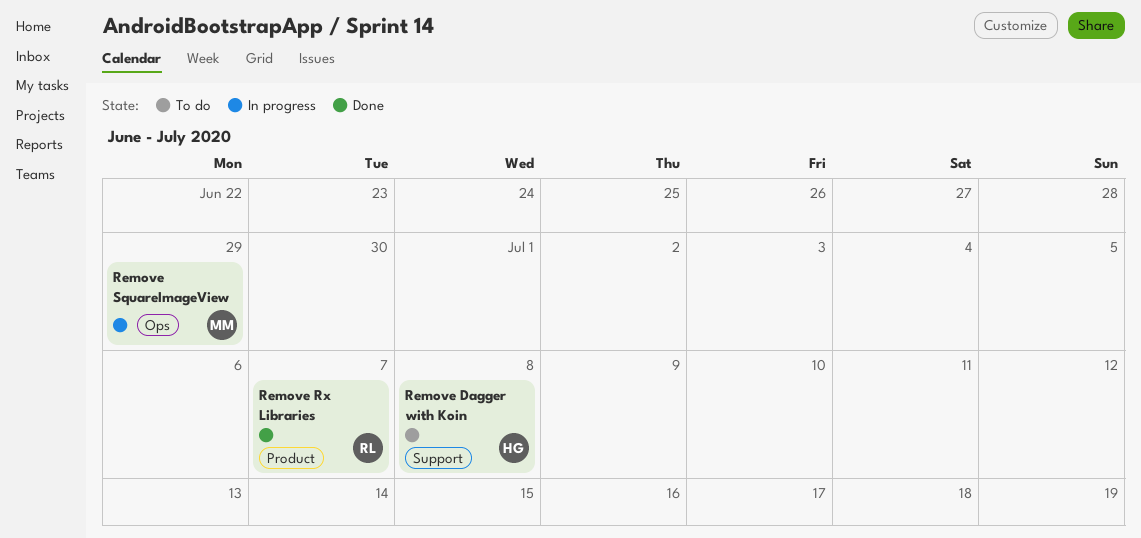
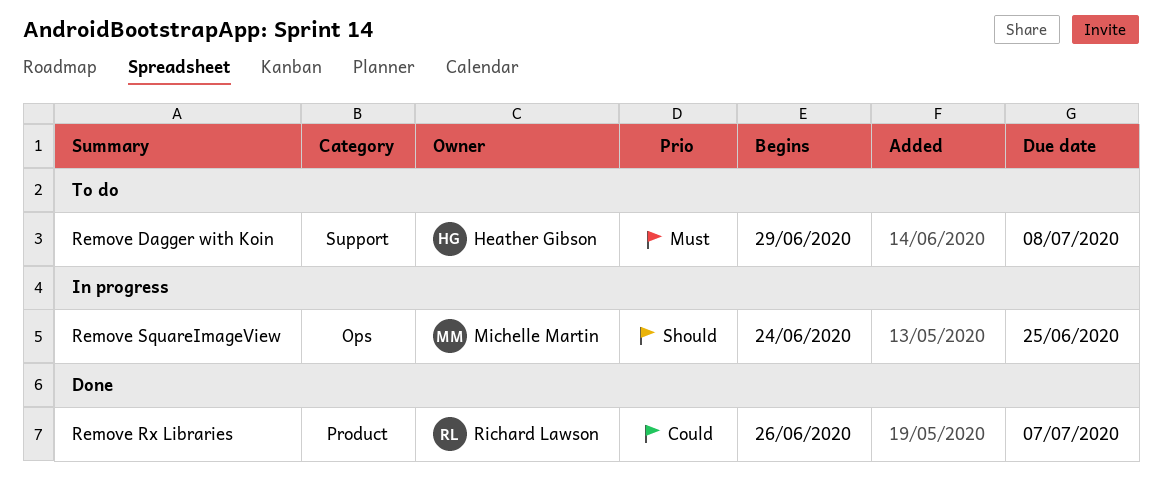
Remove SquareImageView, due: Jun 29 -> Jun 25

